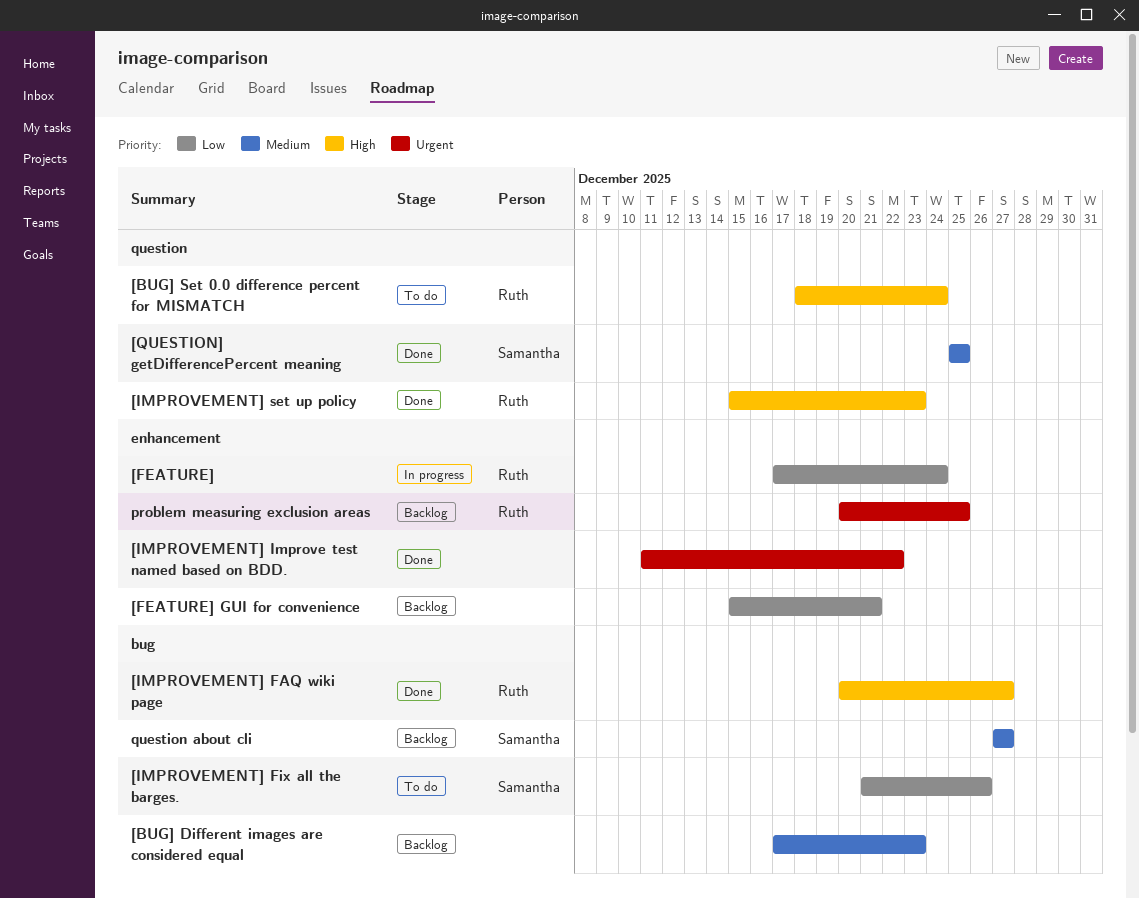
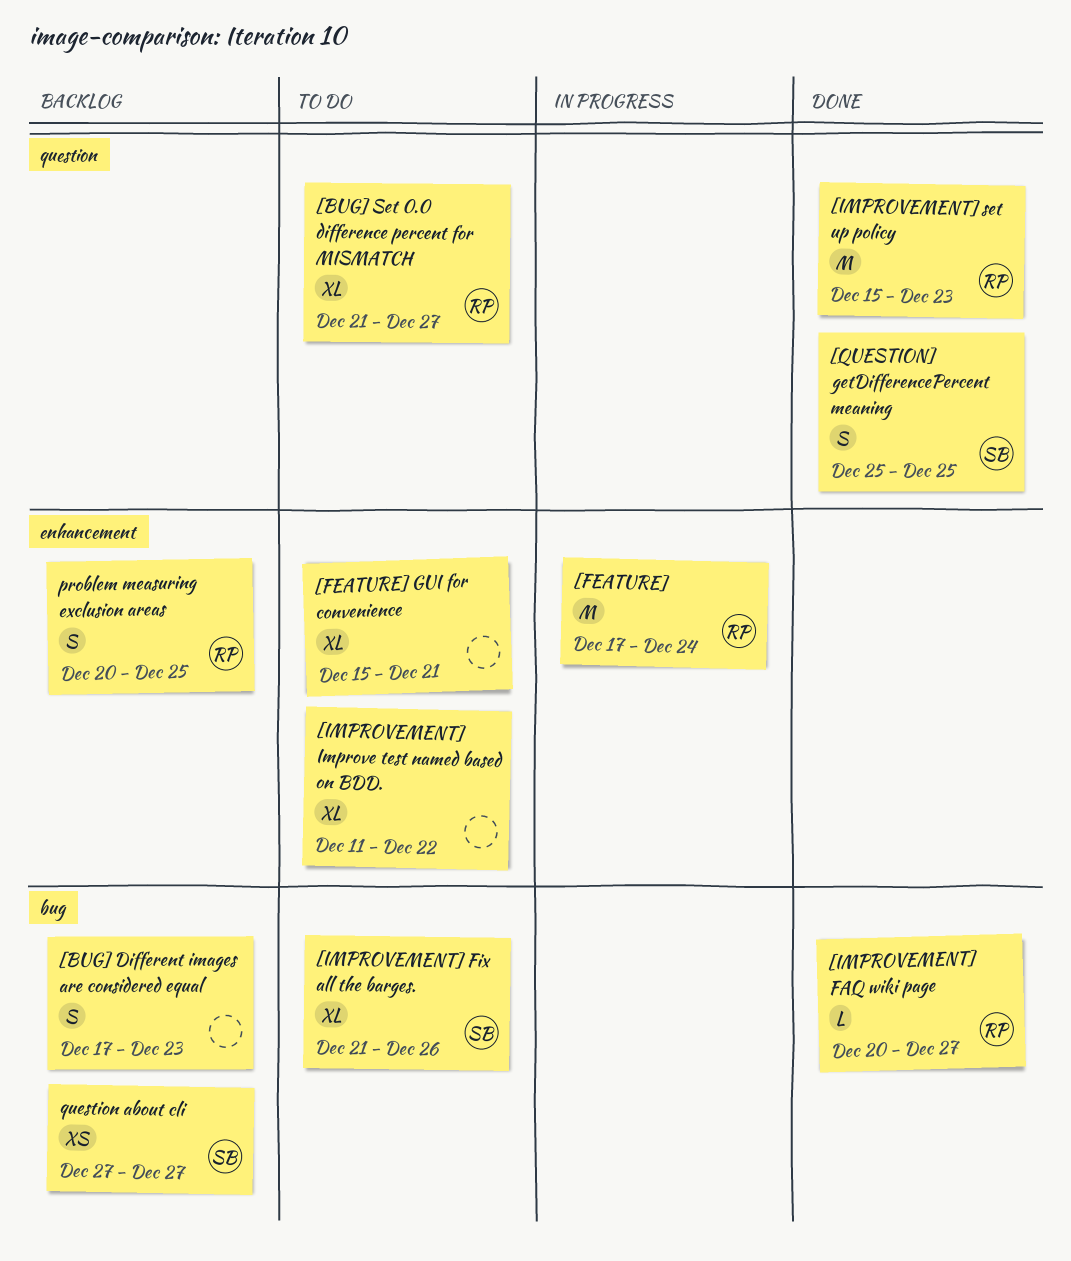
[BUG] Set 0.0 difference percent for MISMATCH, start: Dec 18 -> Dec 21
[BUG] Set 0.0 difference percent for MISMATCH, due: Dec 24 -> Dec 27
[FEATURE] GUI for convenience, status: Backlog -> To do
[IMPROVEMENT] Improve test named based on BDD., status: Done -> To do

